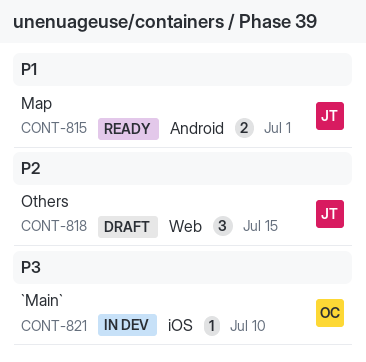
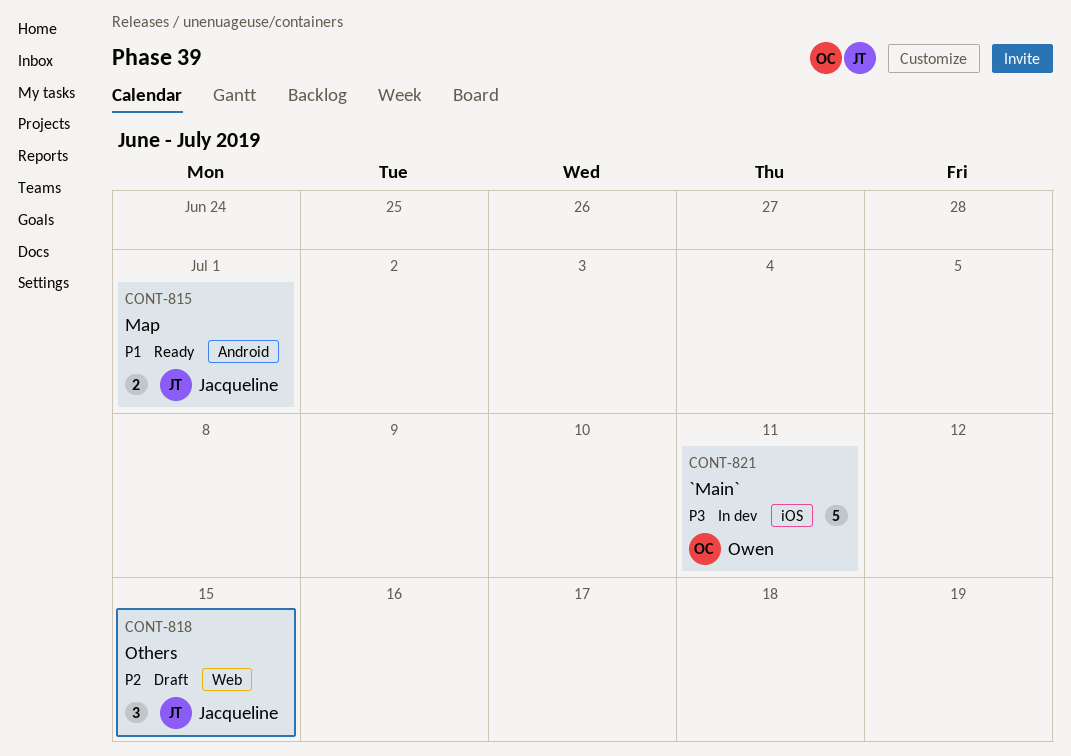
CONT-821, estimate: 1 -> 5
CONT-821, due: Jul 10 -> Jul 11

